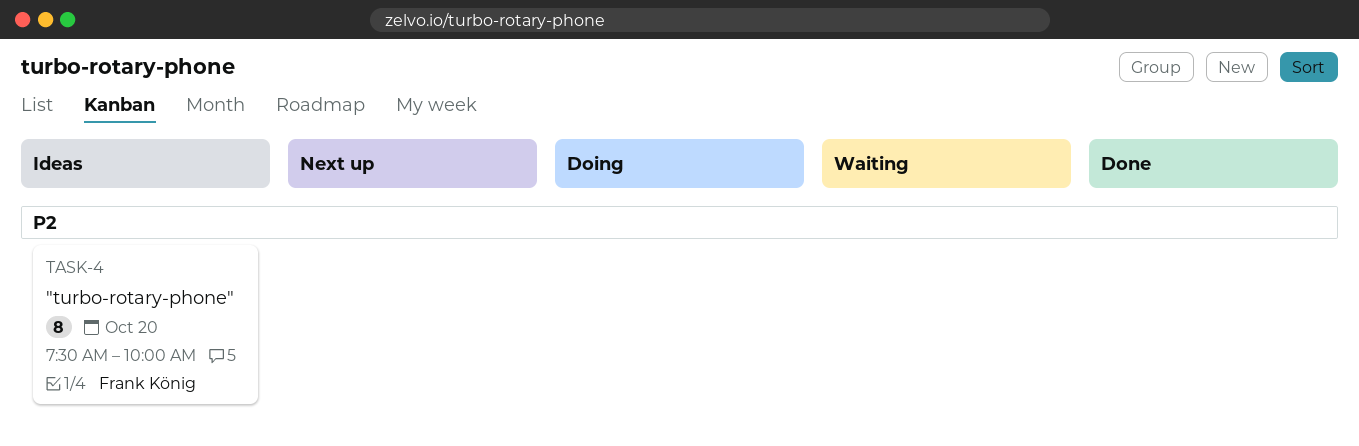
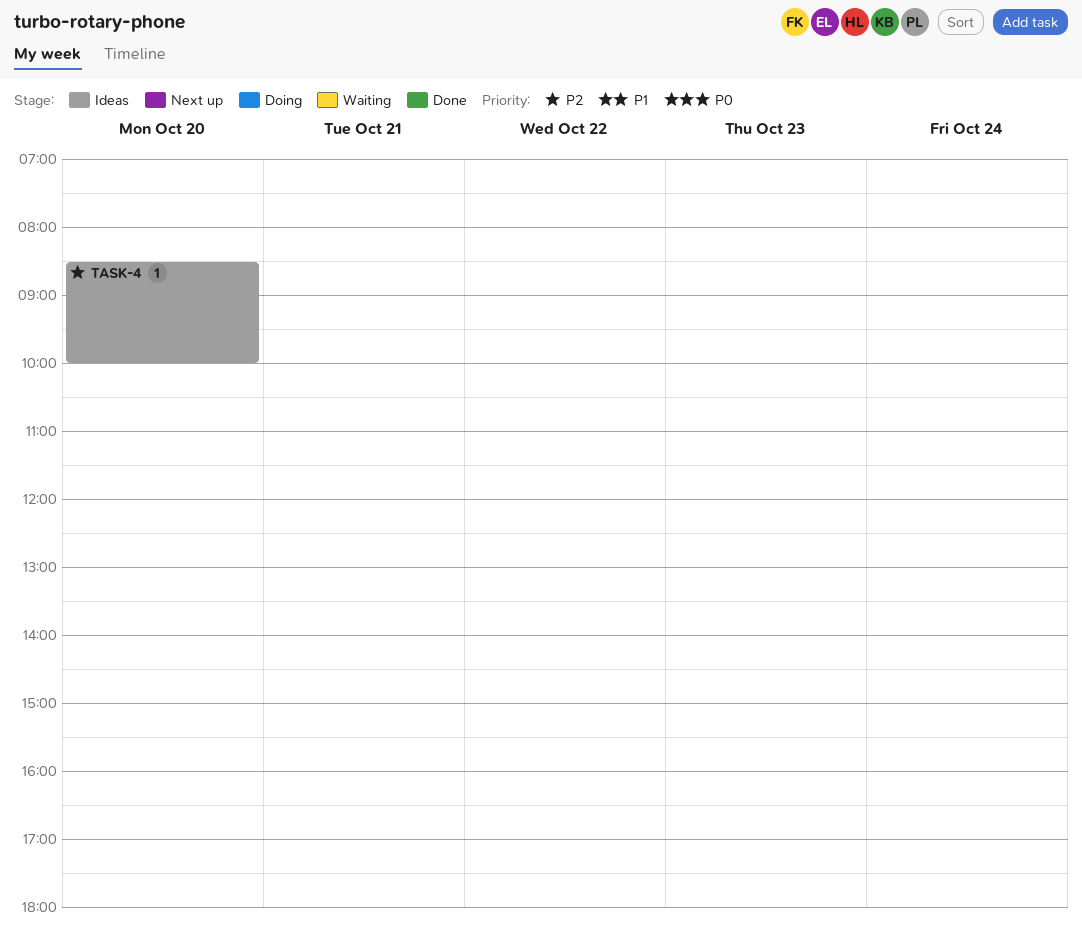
TASK-4, estimate: 8 -> 1
TASK-4, begins: 07:30 -> 08:30

